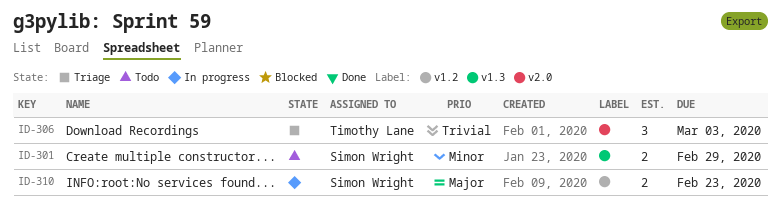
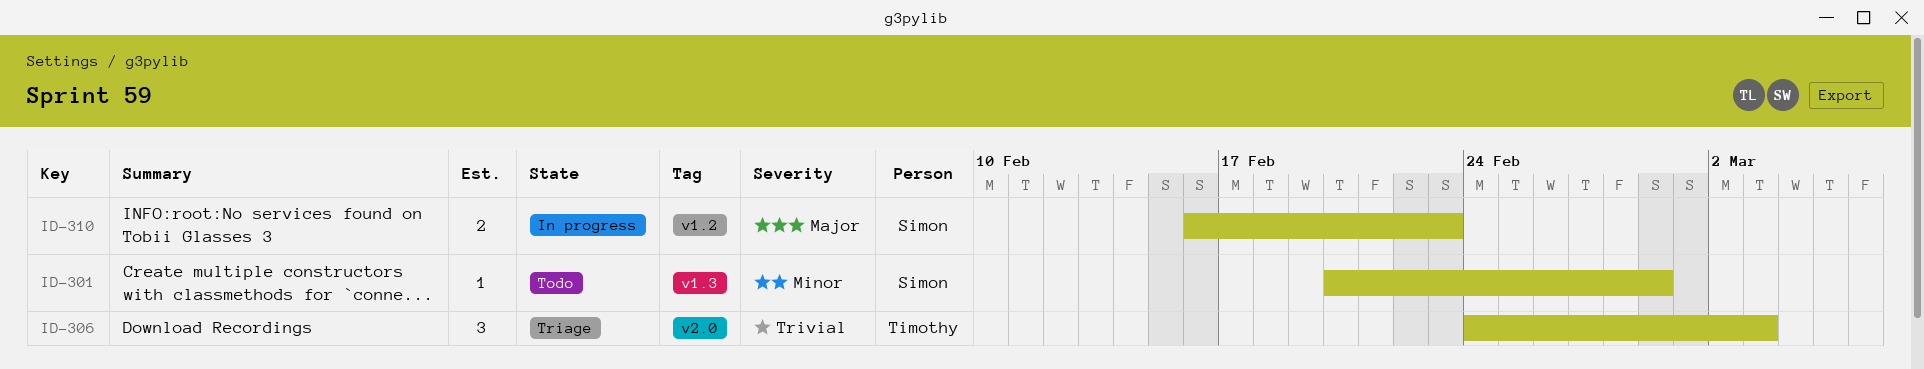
ID-301, estimate: 2 -> 1

